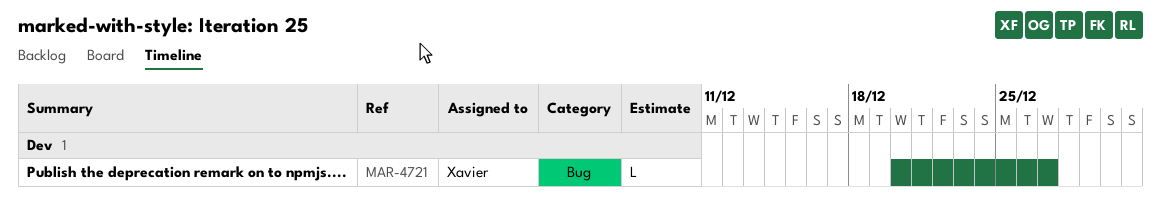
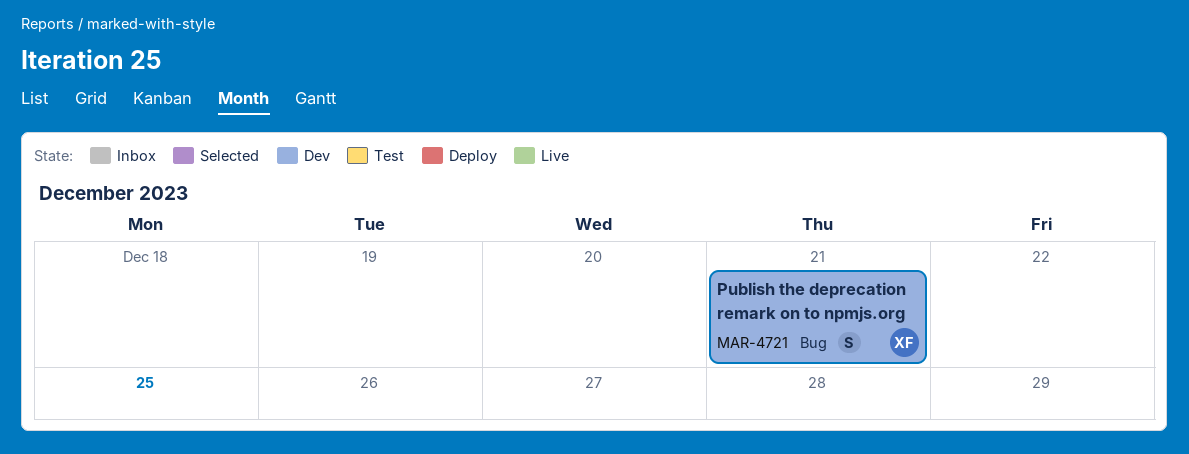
MAR-4721, estimate: L -> S
MAR-4721, due: Dec 27 -> Dec 21

